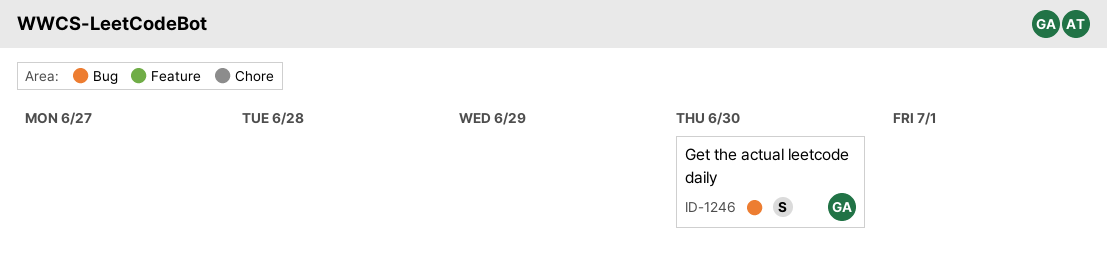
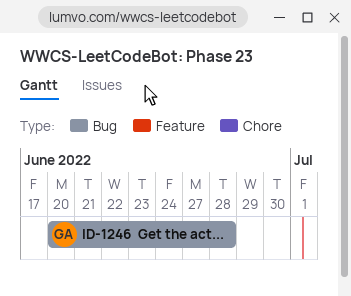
ID-1246, due: Jun 30 -> Jun 28

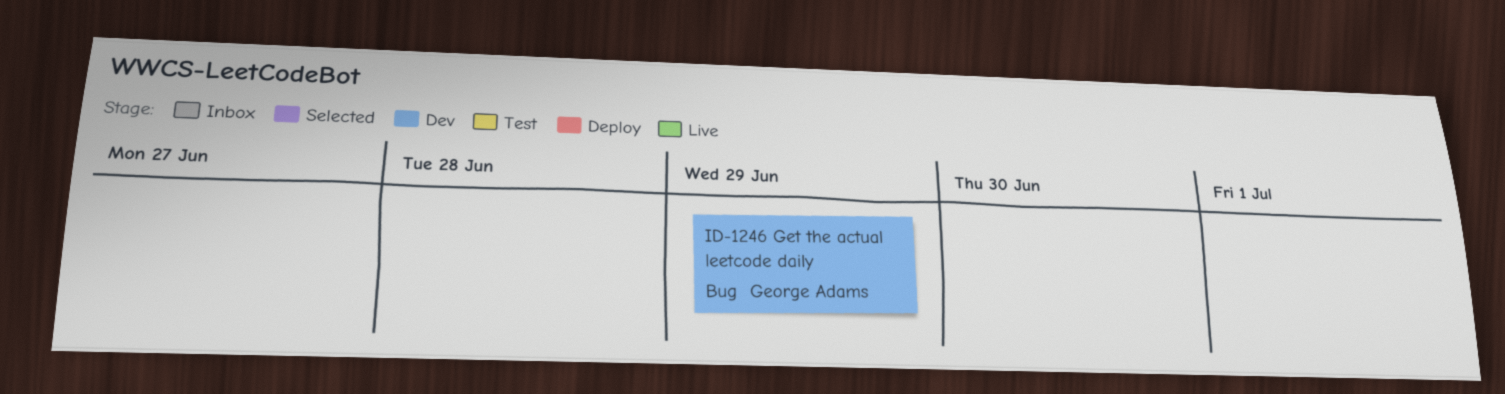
ID-1246, due: Jun 28 -> Jun 29

